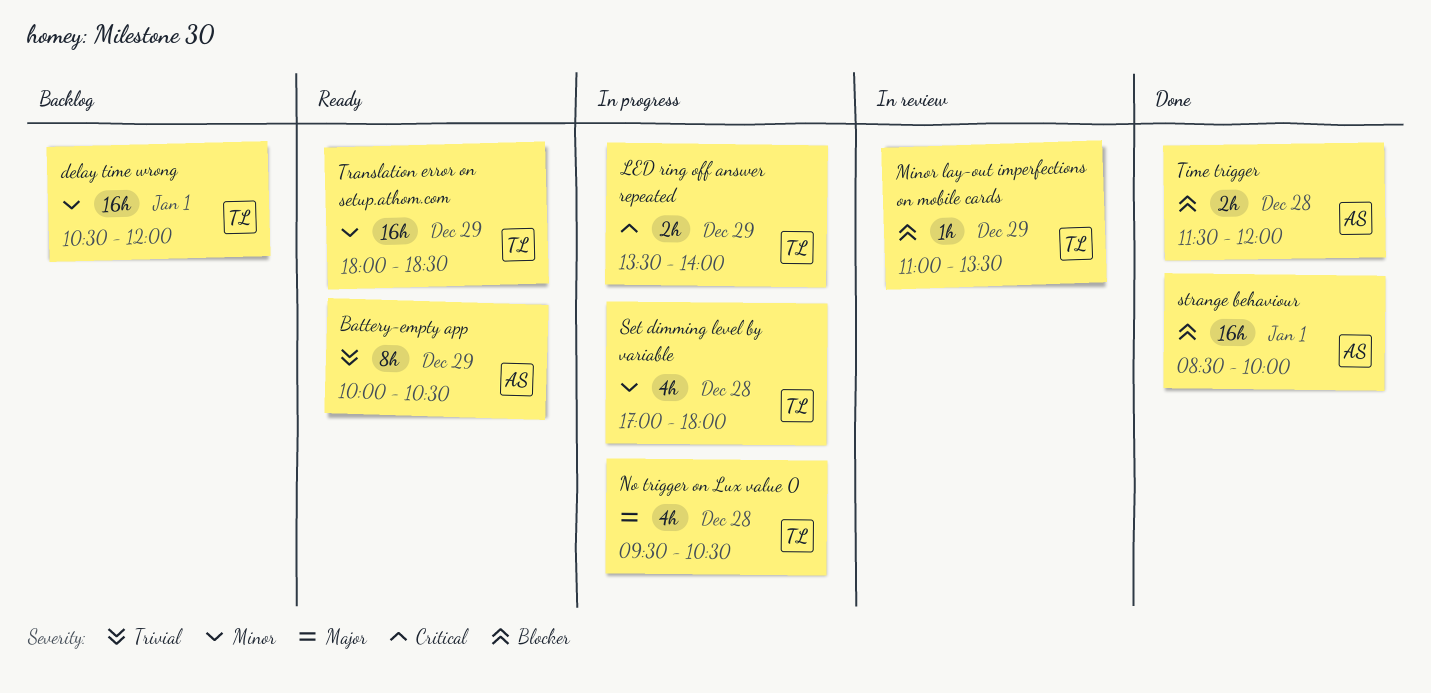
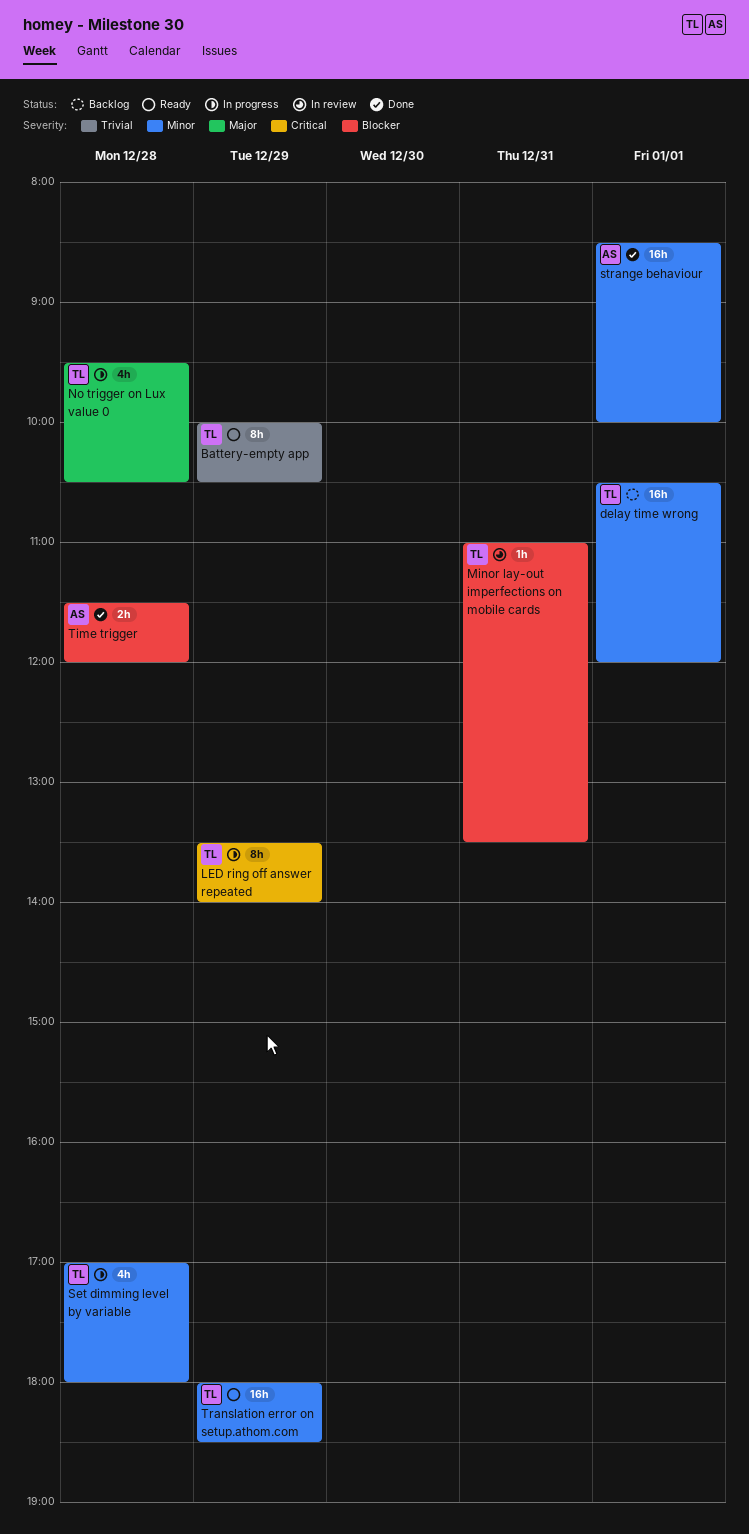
Battery-empty app, owner: AS -> TL
LED ring off answer repeated, estimate: 2h -> 8h
Minor lay-out imperfections on mobile cards, day: Dec 29 -> Dec 31
strange behaviour, priority: Blocker -> Minor

